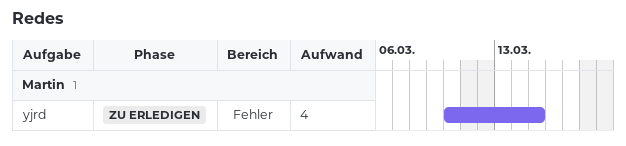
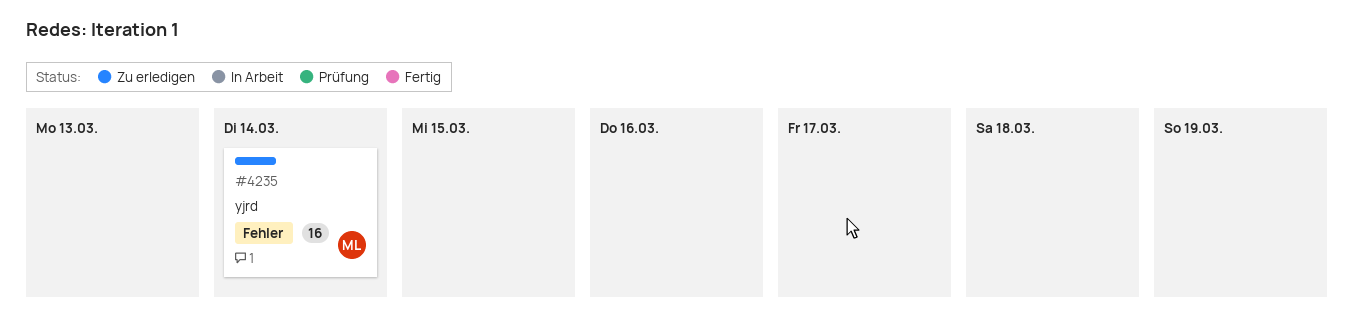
yjrd, estimate: 4 -> 16
yjrd, due: Mar 15 -> Mar 14

